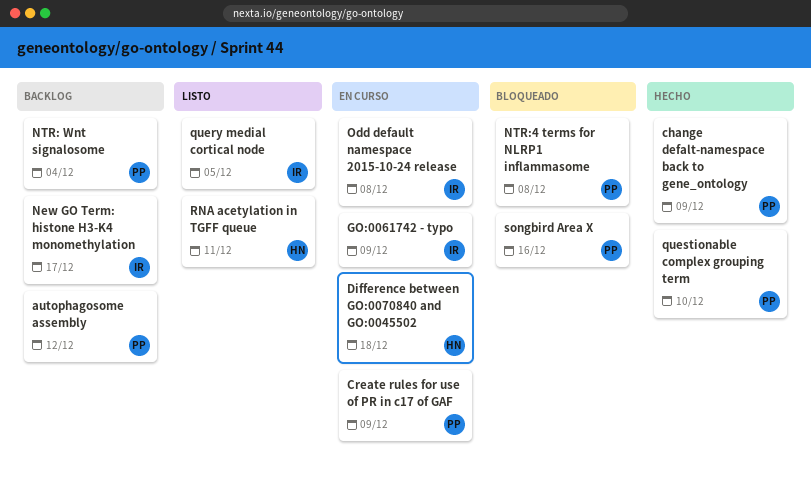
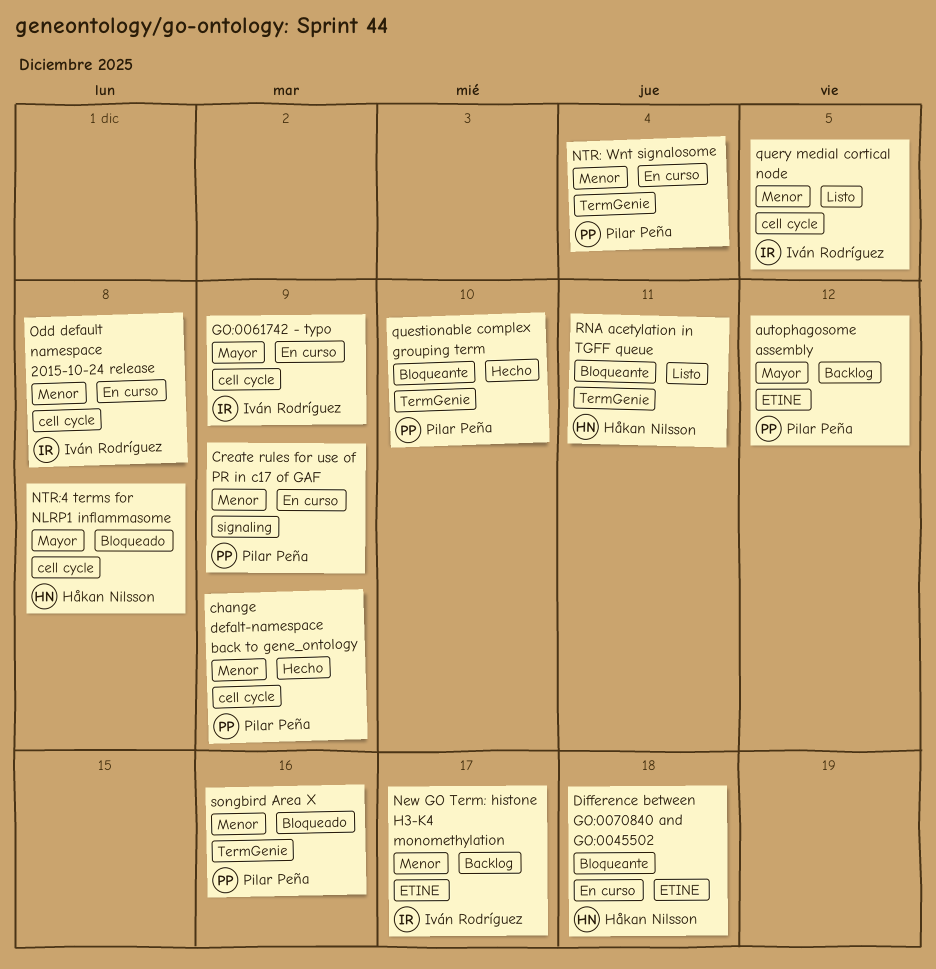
NTR: Wnt signalosome, status: Backlog -> En curso
NTR:4 terms for NLRP1 inflammasome, owner: Pilar Peña -> Håkan Nilsson

